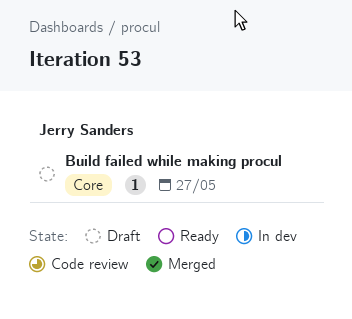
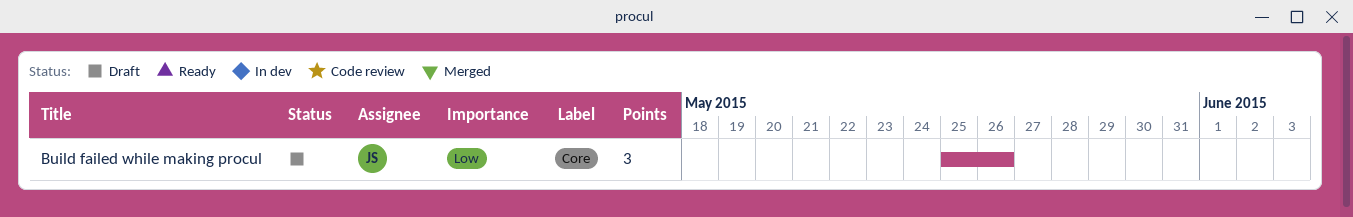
Build failed while making procul, estimate: 1 -> 3
Build failed while making procul, due: May 27 -> May 26

